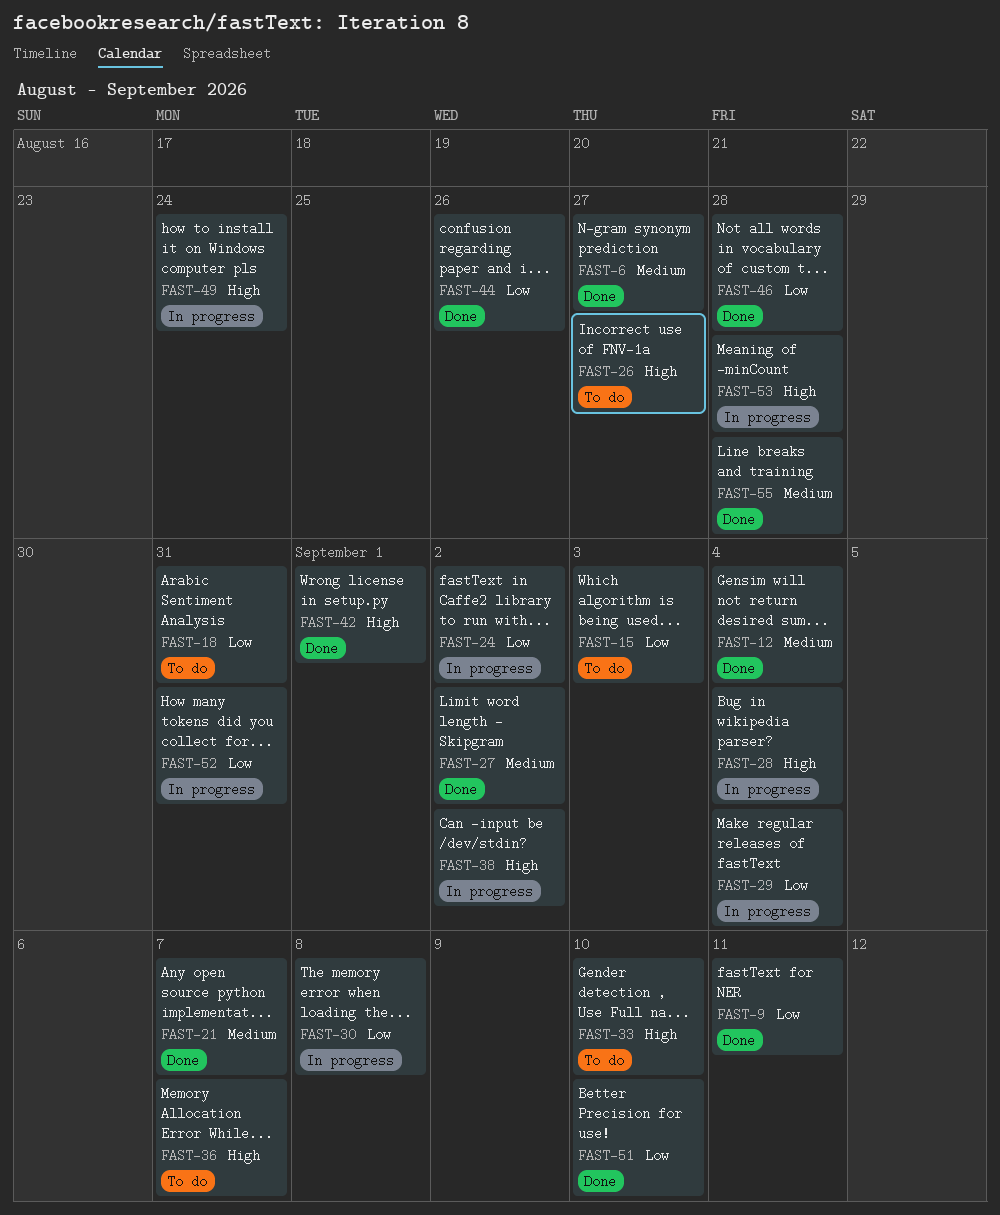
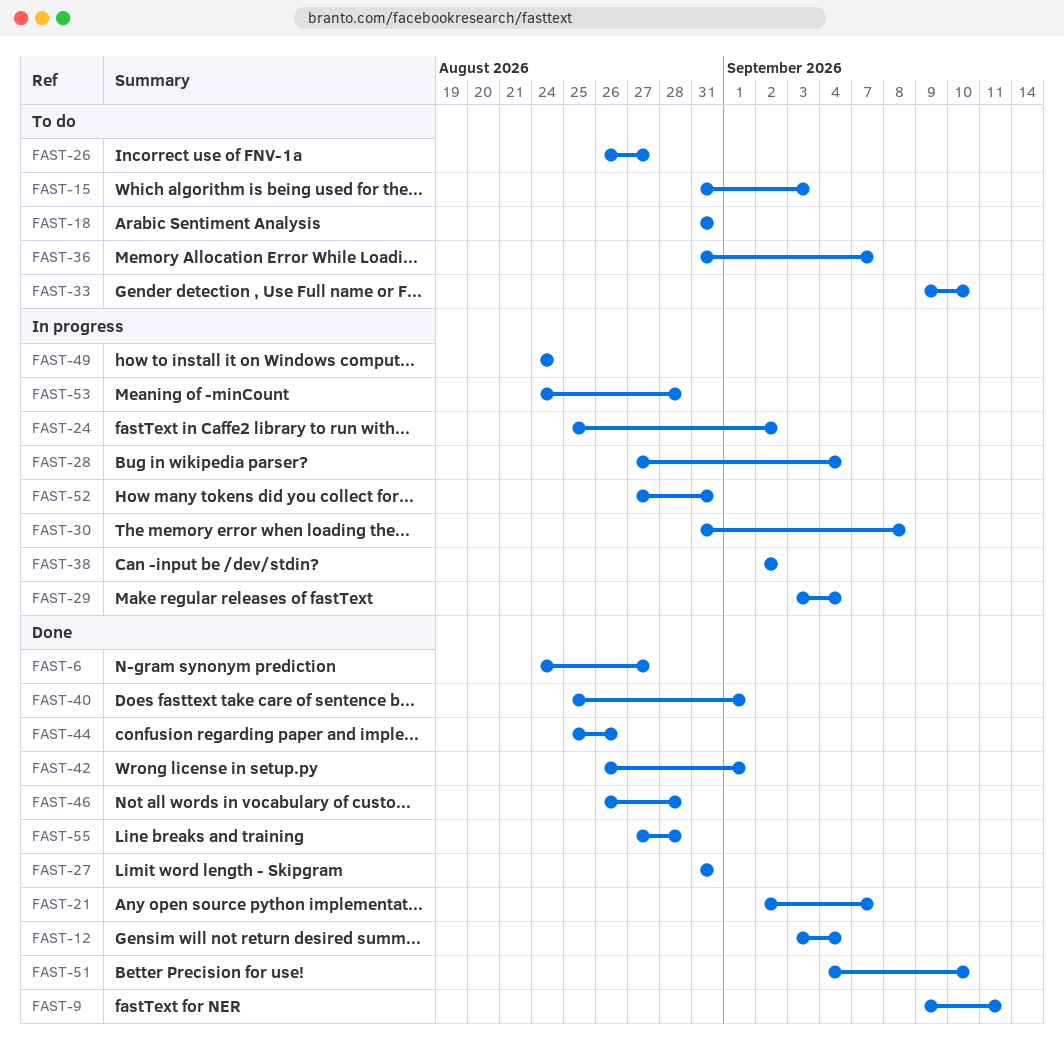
FAST-27, due: Sep 2 -> Aug 31
FAST-40: none -> present

